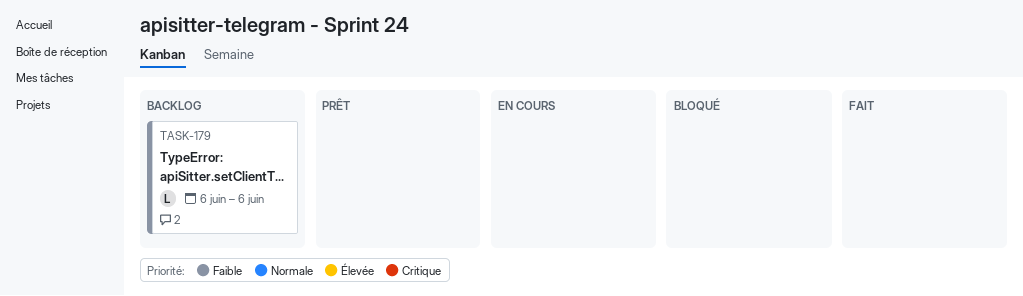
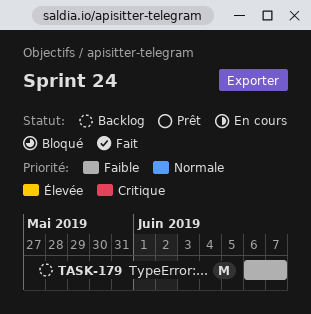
TASK-179, estimate: L -> M
TASK-179, due: Jun 6 -> Jun 7

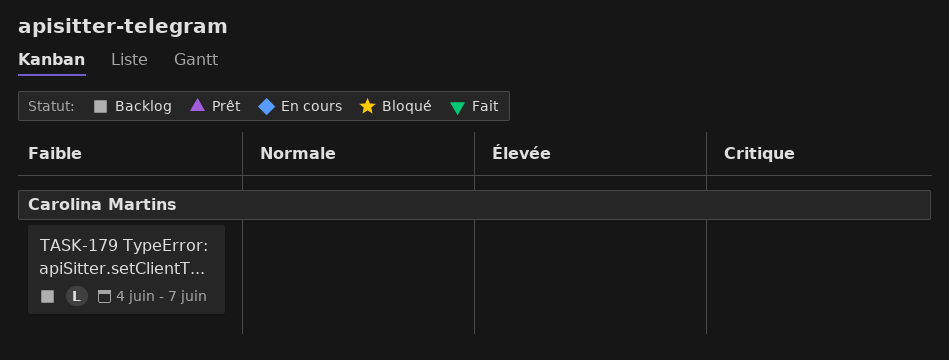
TASK-179, estimate: M -> L
TASK-179, start: Jun 6 -> Jun 4

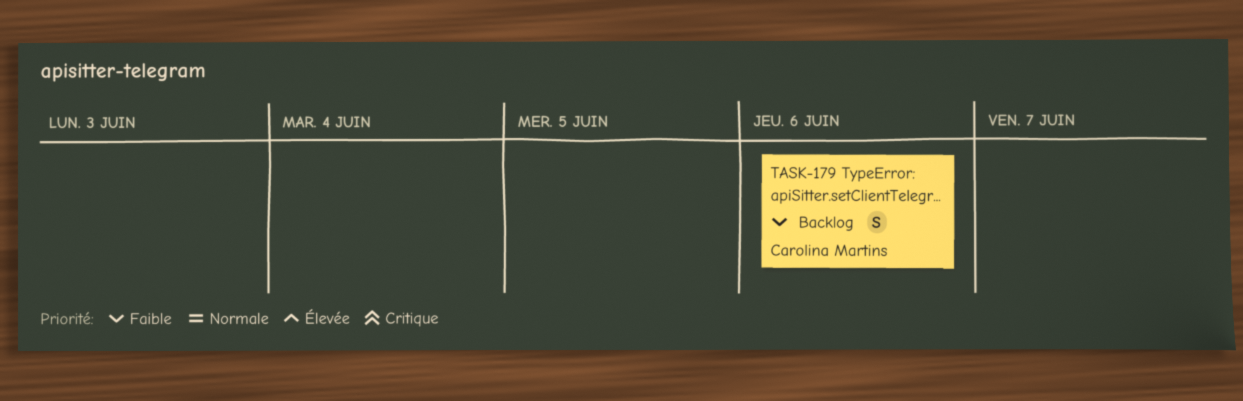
TASK-179, estimate: L -> S
TASK-179, due: Jun 7 -> Jun 6

